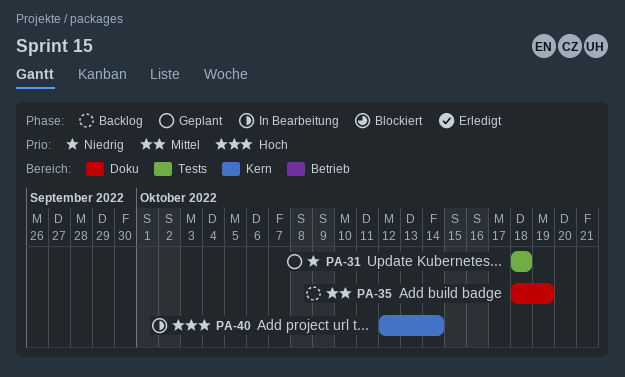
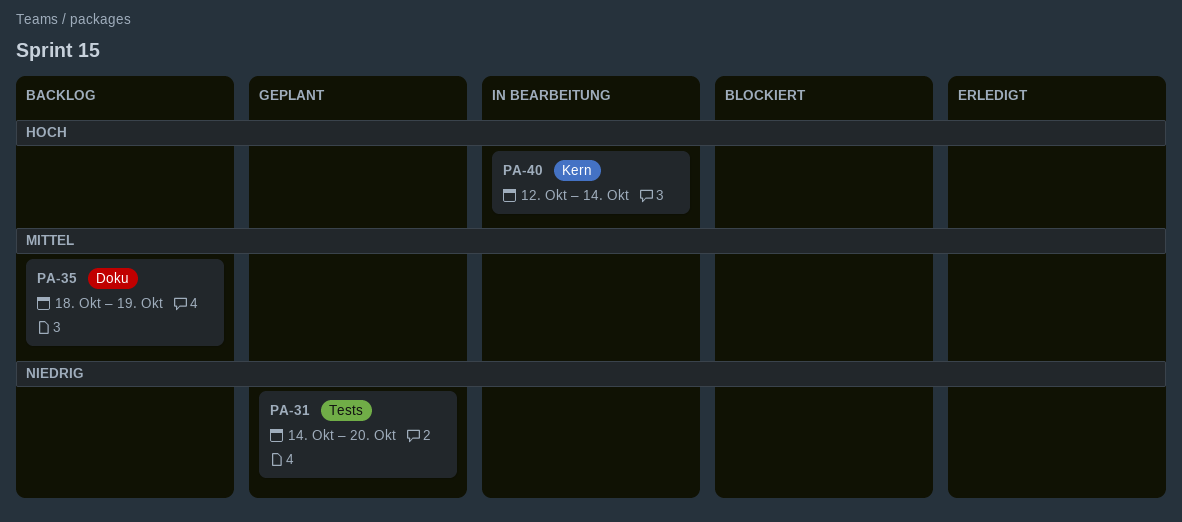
PA-31, start: Oct 18 -> Oct 14
PA-31, due: Oct 18 -> Oct 20

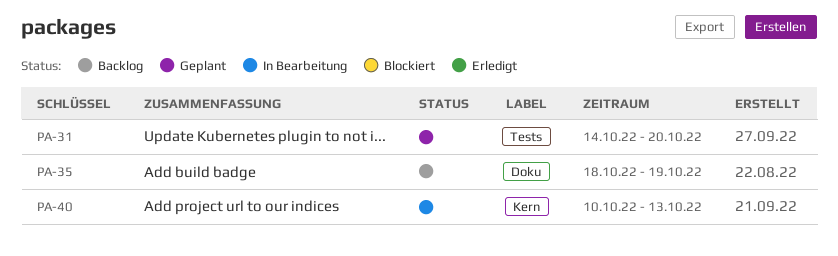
PA-40, start: Oct 12 -> Oct 10
PA-40, due: Oct 14 -> Oct 13

